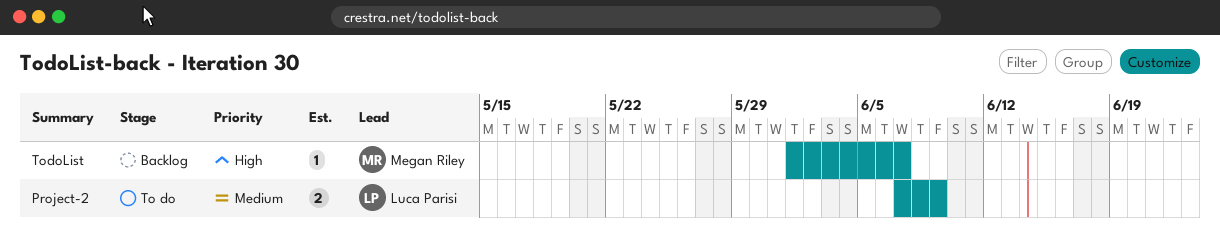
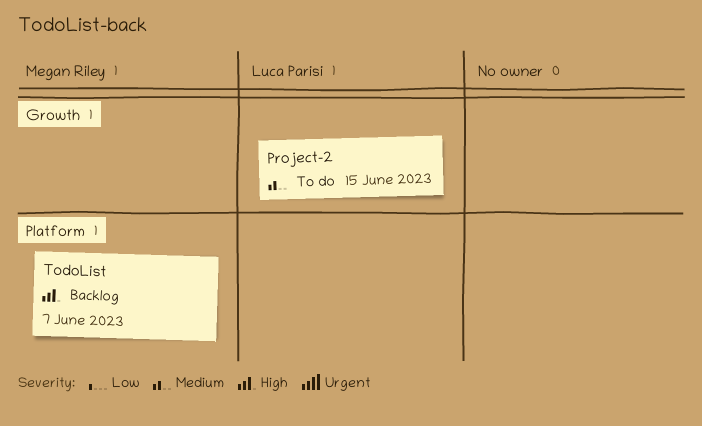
Project-2, due: Jun 9 -> Jun 15

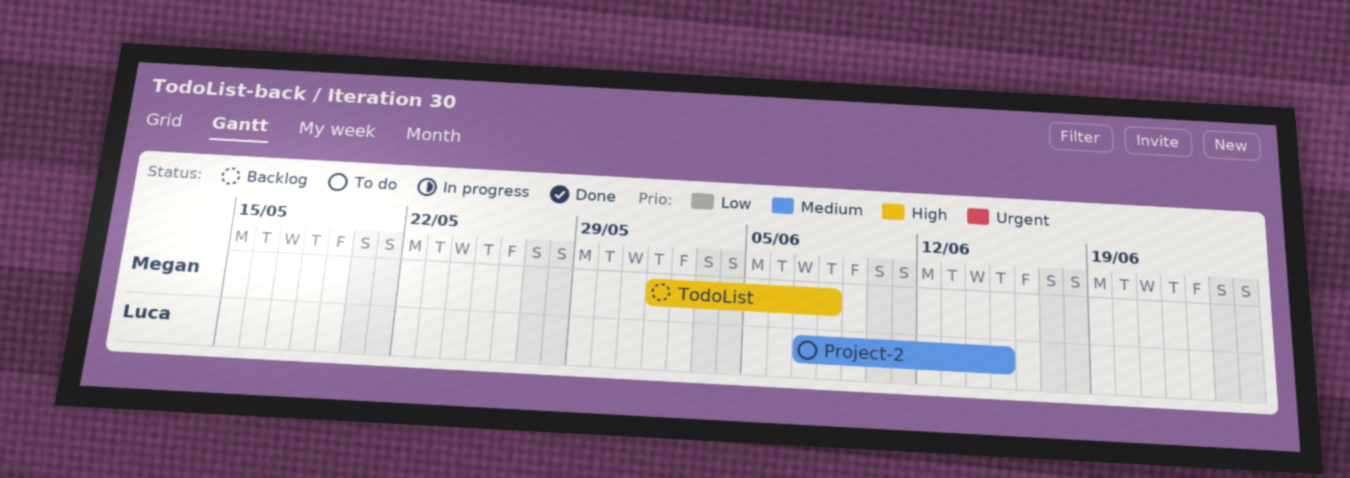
TodoList, due: Jun 7 -> Jun 8

